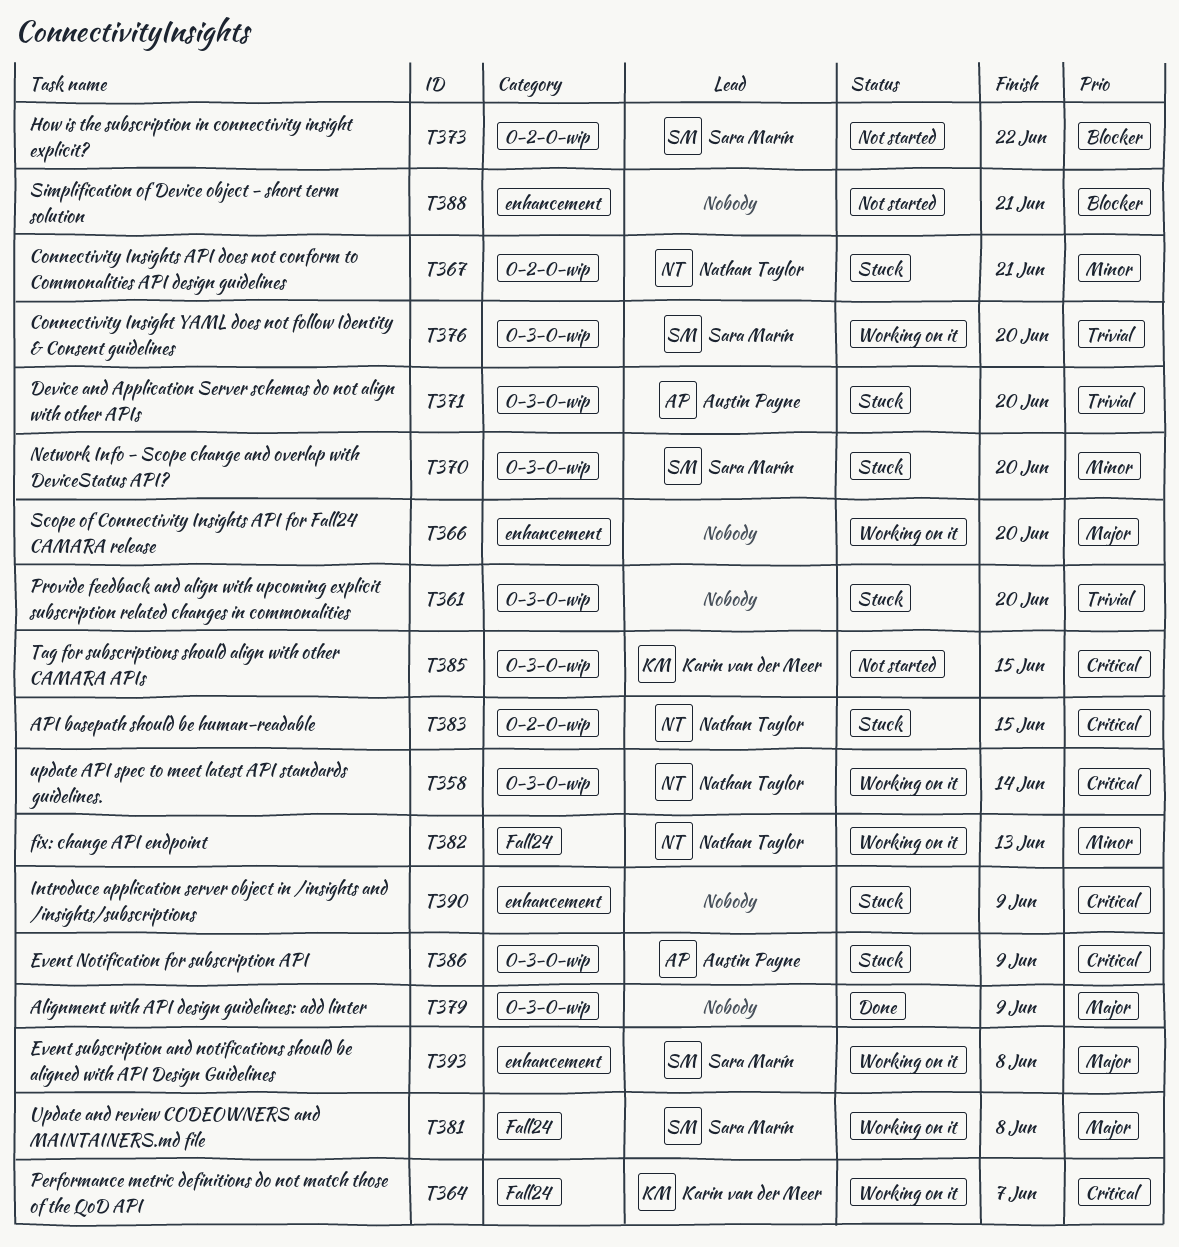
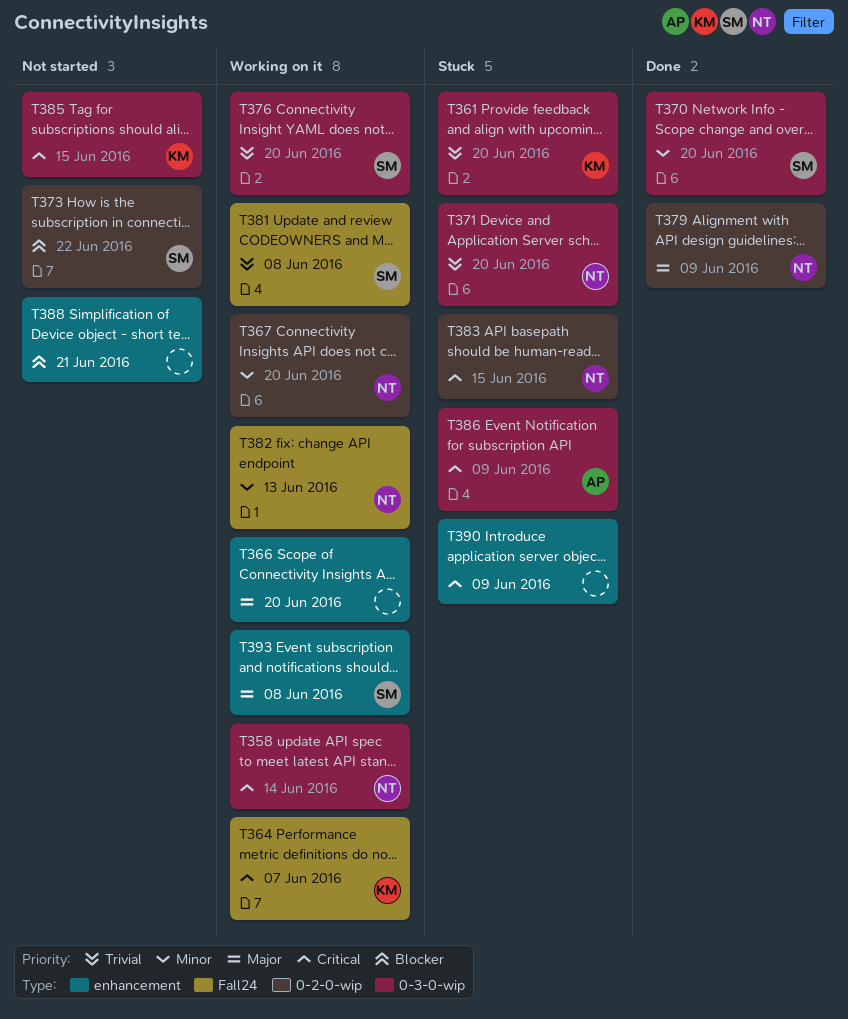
T361, owner: none -> Karin van der Meer
T367, status: Stuck -> Working on it
T367, due: Jun 21 -> Jun 20
T370, status: Stuck -> Done
T371, owner: Austin Payne -> Nathan Taylor
T379, owner: none -> Nathan Taylor
T379, label: 0-3-0-wip -> 0-2-0-wip
T381, priority: Major -> Trivial

